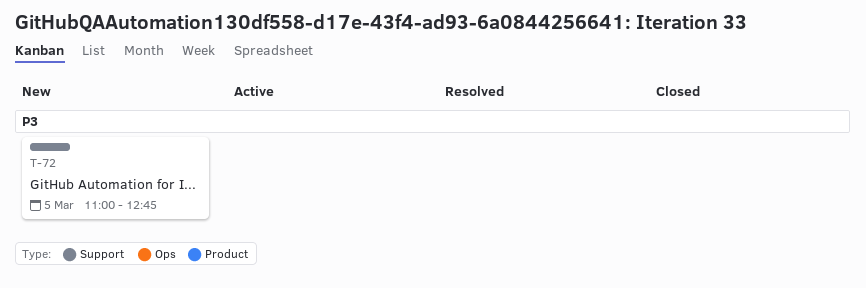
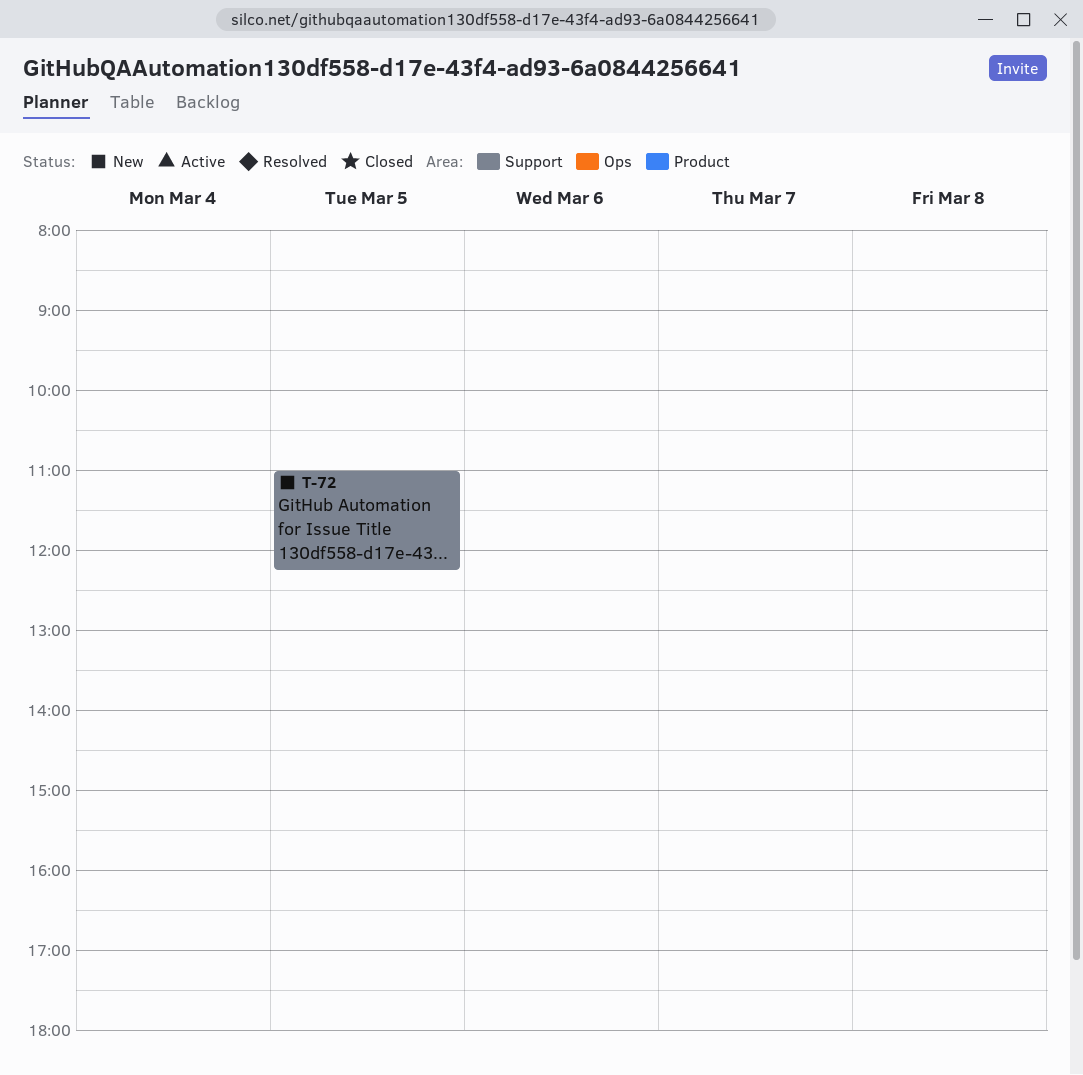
T-72, ends: 12:45 -> 12:15

